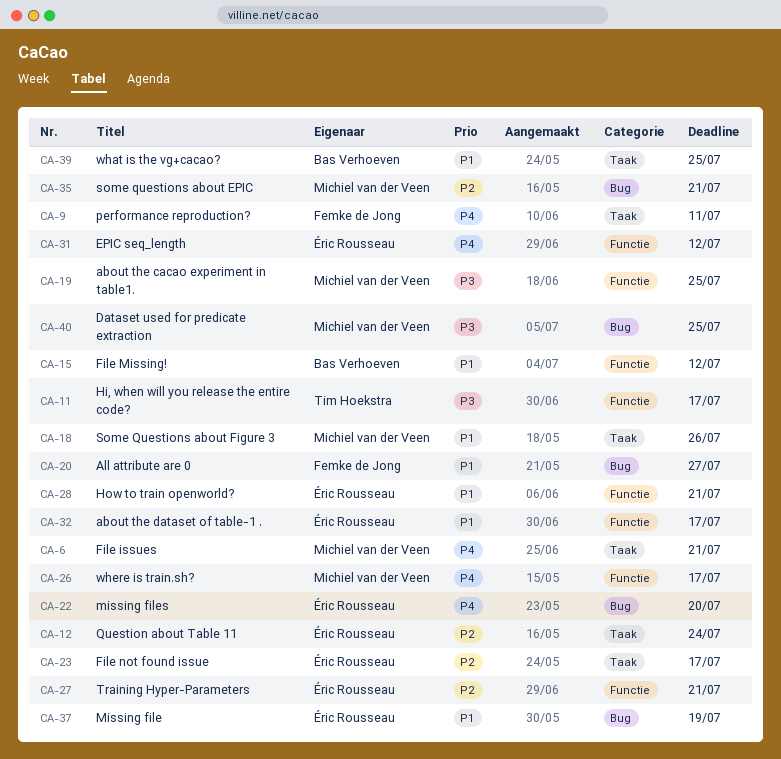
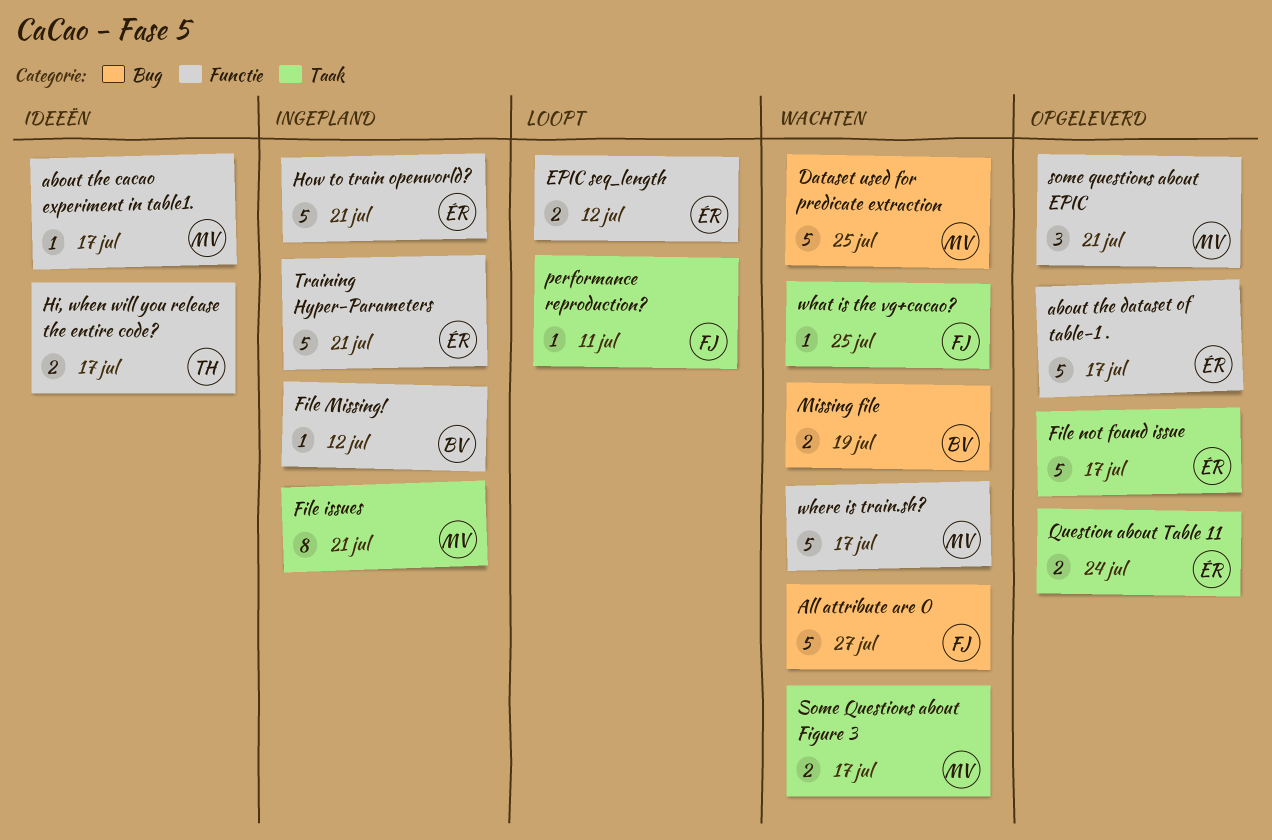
about the cacao experiment in table1., due: Jul 25 -> Jul 17
Missing file, owner: Éric Rousseau -> Bas Verhoeven
missing files: present -> none
some questions about EPIC, label: Bug -> Functie
Some Questions about Figure 3, due: Jul 26 -> Jul 17
what is the vg+cacao?, owner: Bas Verhoeven -> Femke de Jong

